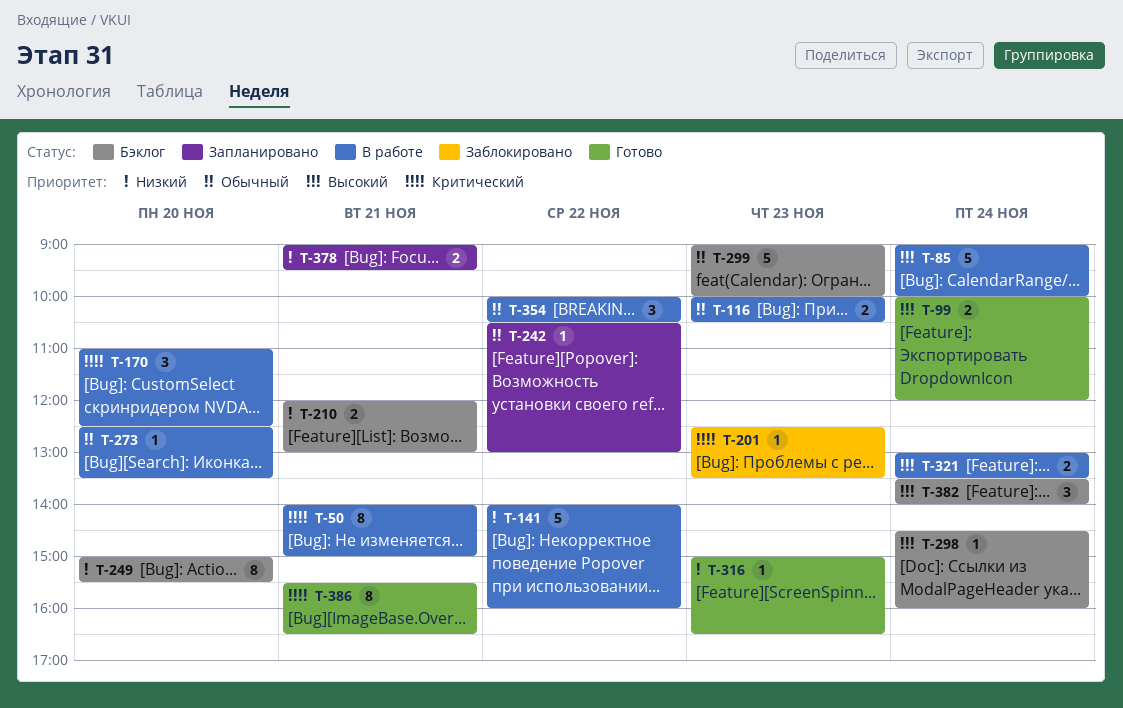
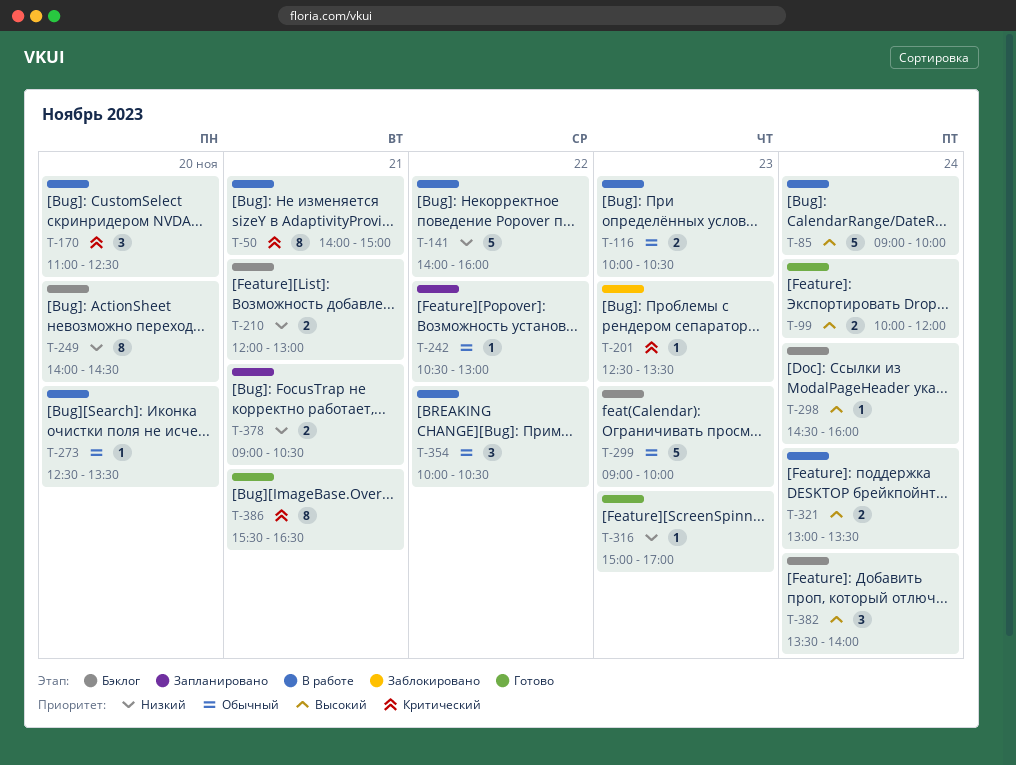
T-249, begins: 15:00 -> 14:00
T-249, ends: 15:30 -> 14:30
T-316, ends: 16:30 -> 17:00
T-378, ends: 09:30 -> 10:30

